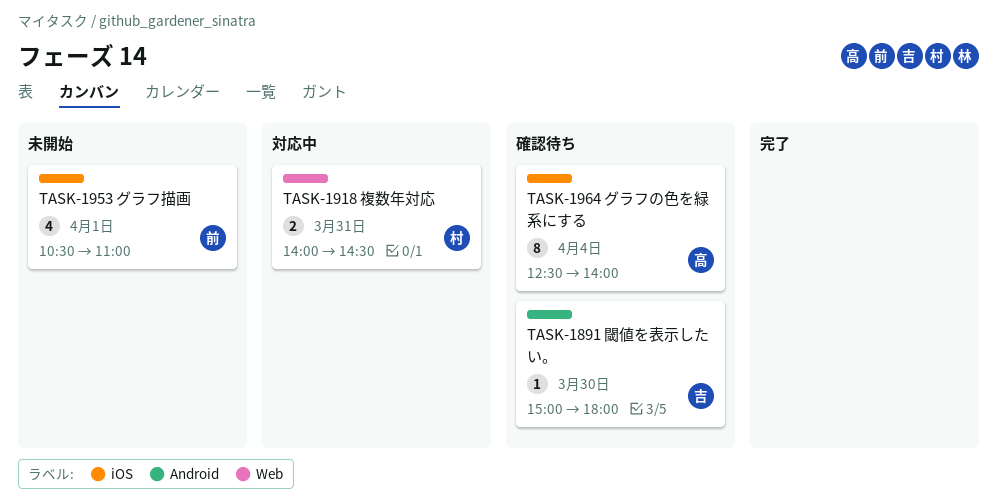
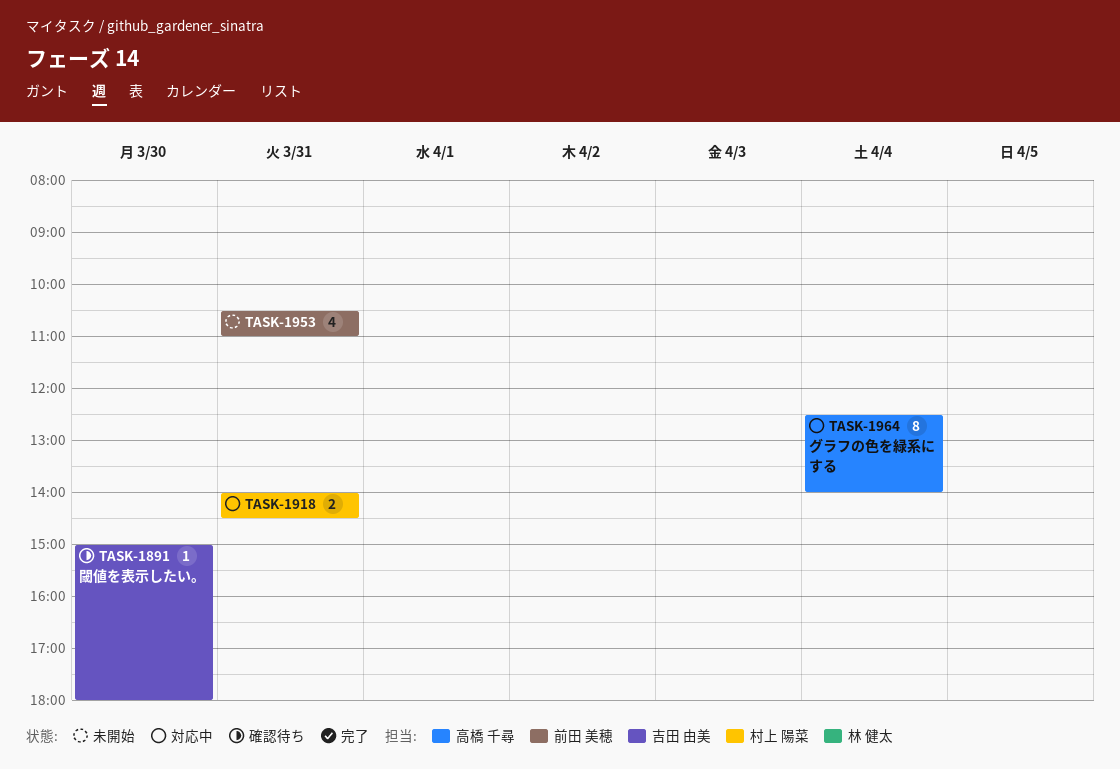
TASK-1953, day: Apr 1 -> Mar 31
TASK-1964, status: 確認待ち -> 対応中

